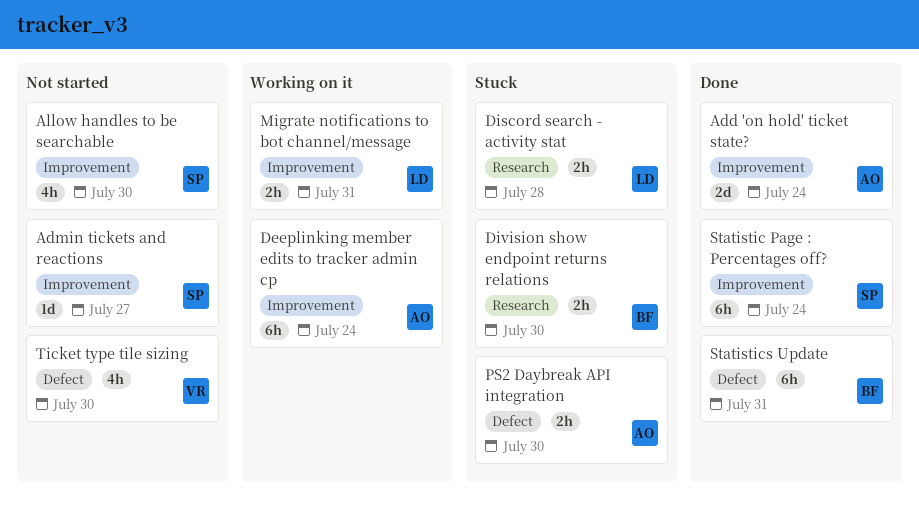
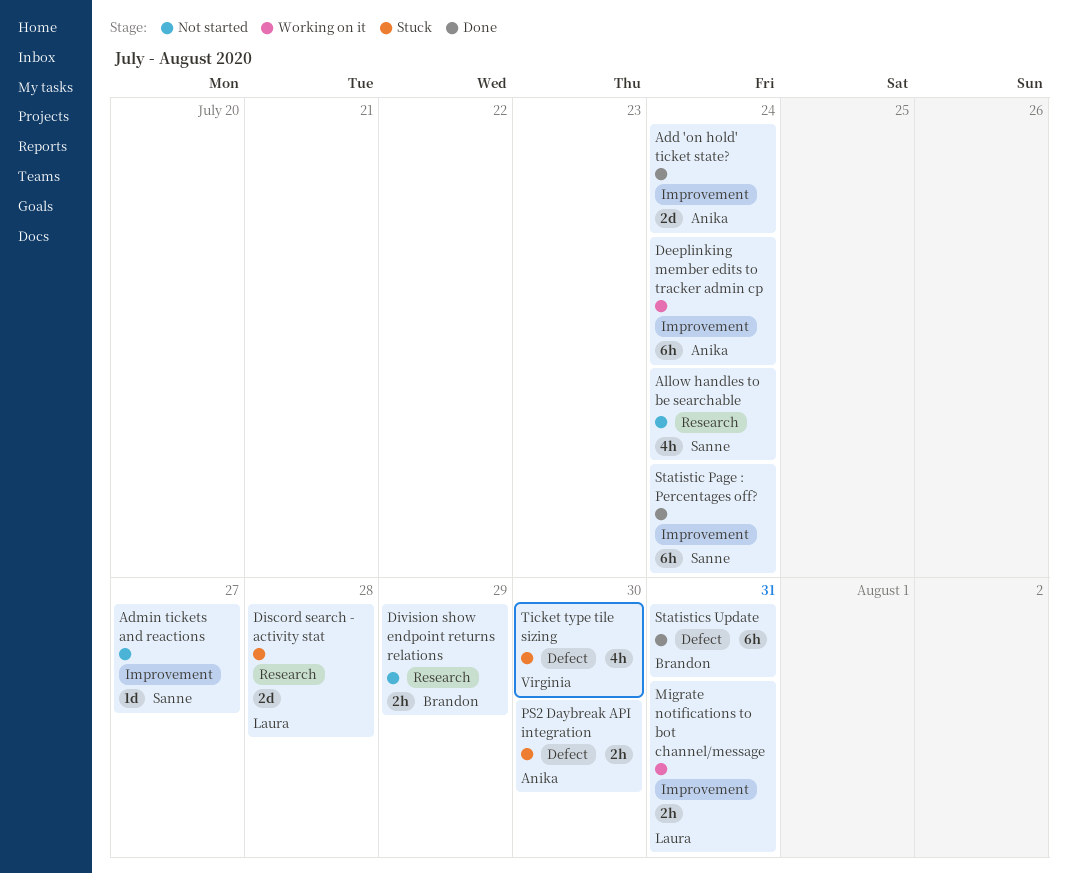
Allow handles to be searchable, label: Improvement -> Research
Allow handles to be searchable, due: Jul 30 -> Jul 24
Discord search - activity stat, estimate: 2h -> 2d
Division show endpoint returns relations, status: Stuck -> Not started
Division show endpoint returns relations, due: Jul 30 -> Jul 29
Ticket type tile sizing, status: Not started -> Stuck

